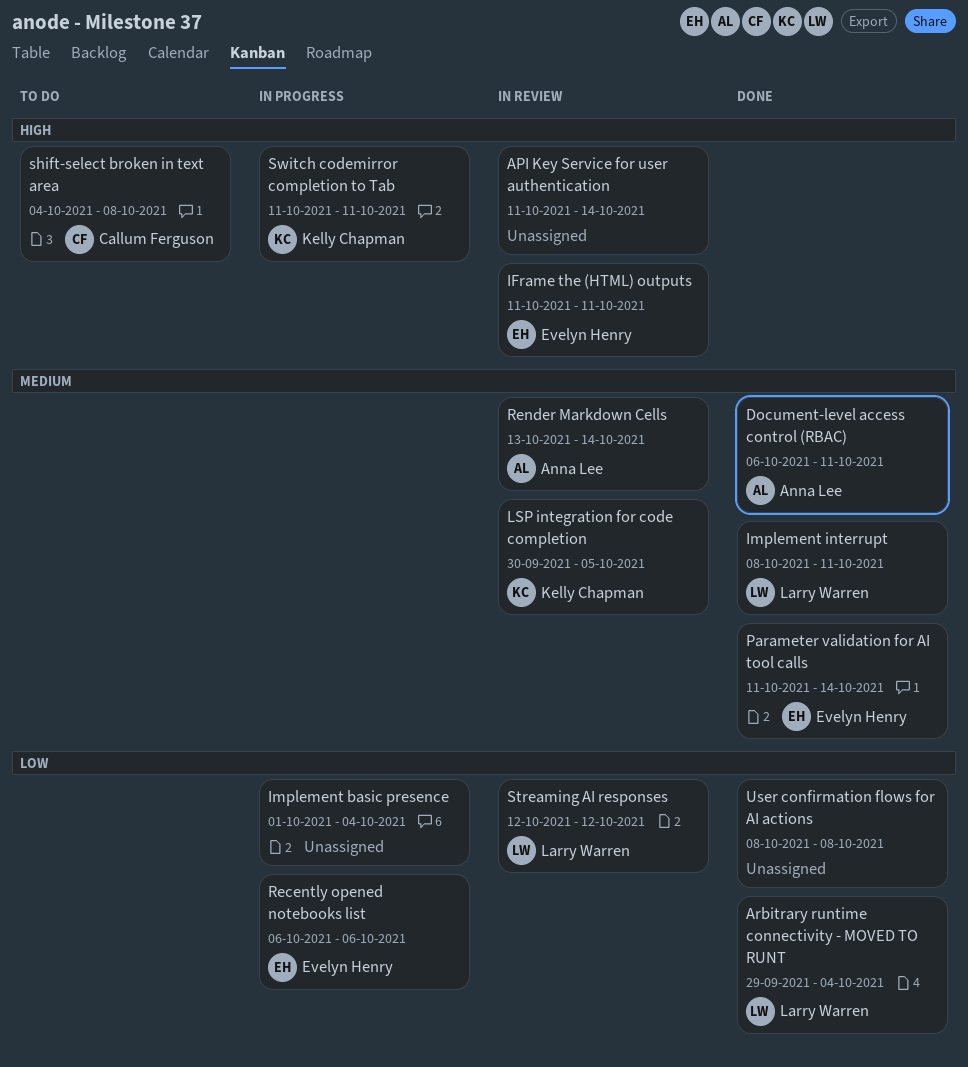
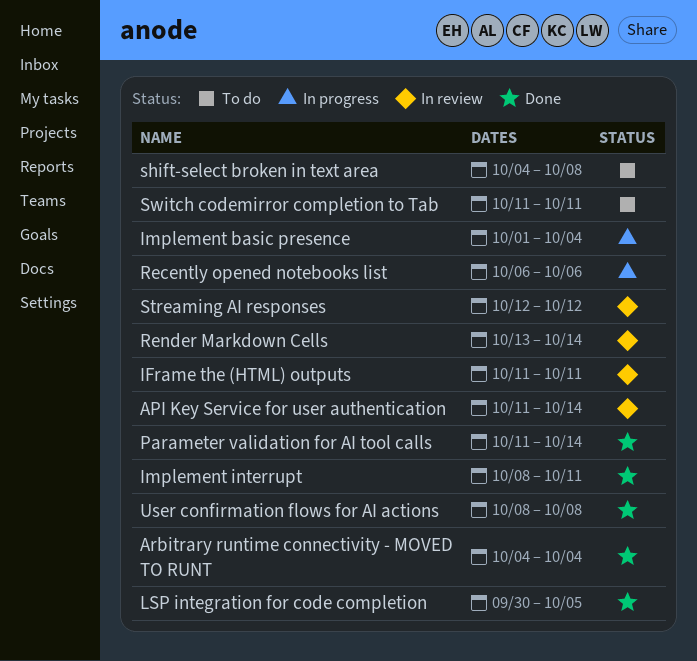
Arbitrary runtime connectivity - MOVED TO RUNT, start: Sep 29 -> Oct 4
Document-level access control (RBAC): present -> none
LSP integration for code completion, status: In review -> Done
Switch codemirror completion to Tab, status: In progress -> To do

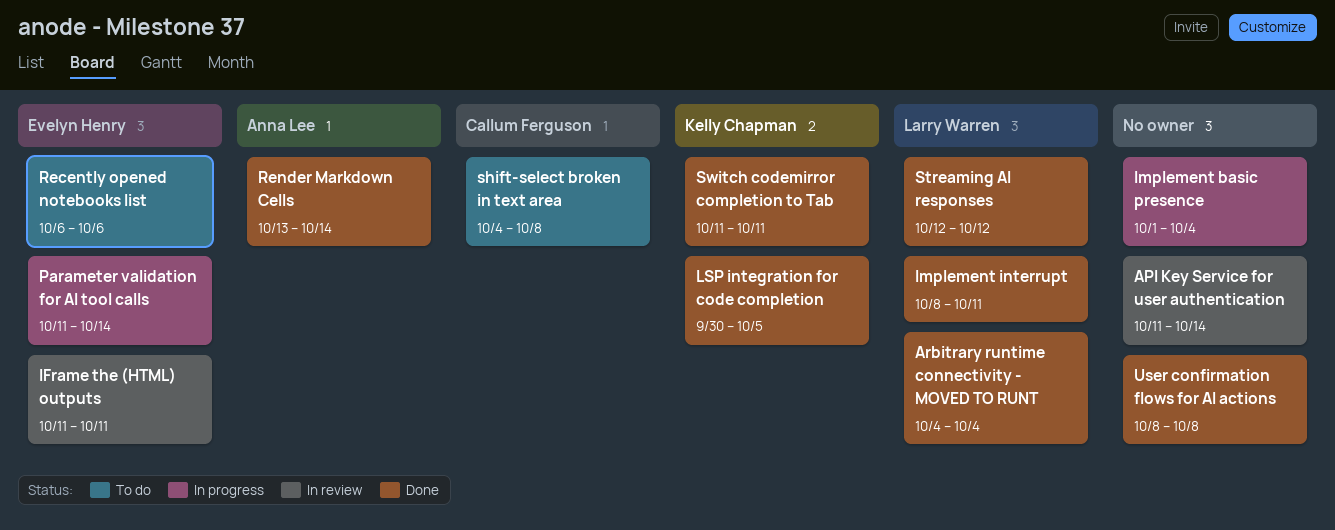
Parameter validation for AI tool calls, status: Done -> In progress
Recently opened notebooks list, status: In progress -> To do
Render Markdown Cells, status: In review -> Done
Streaming AI responses, status: In review -> Done
Switch codemirror completion to Tab, status: To do -> Done

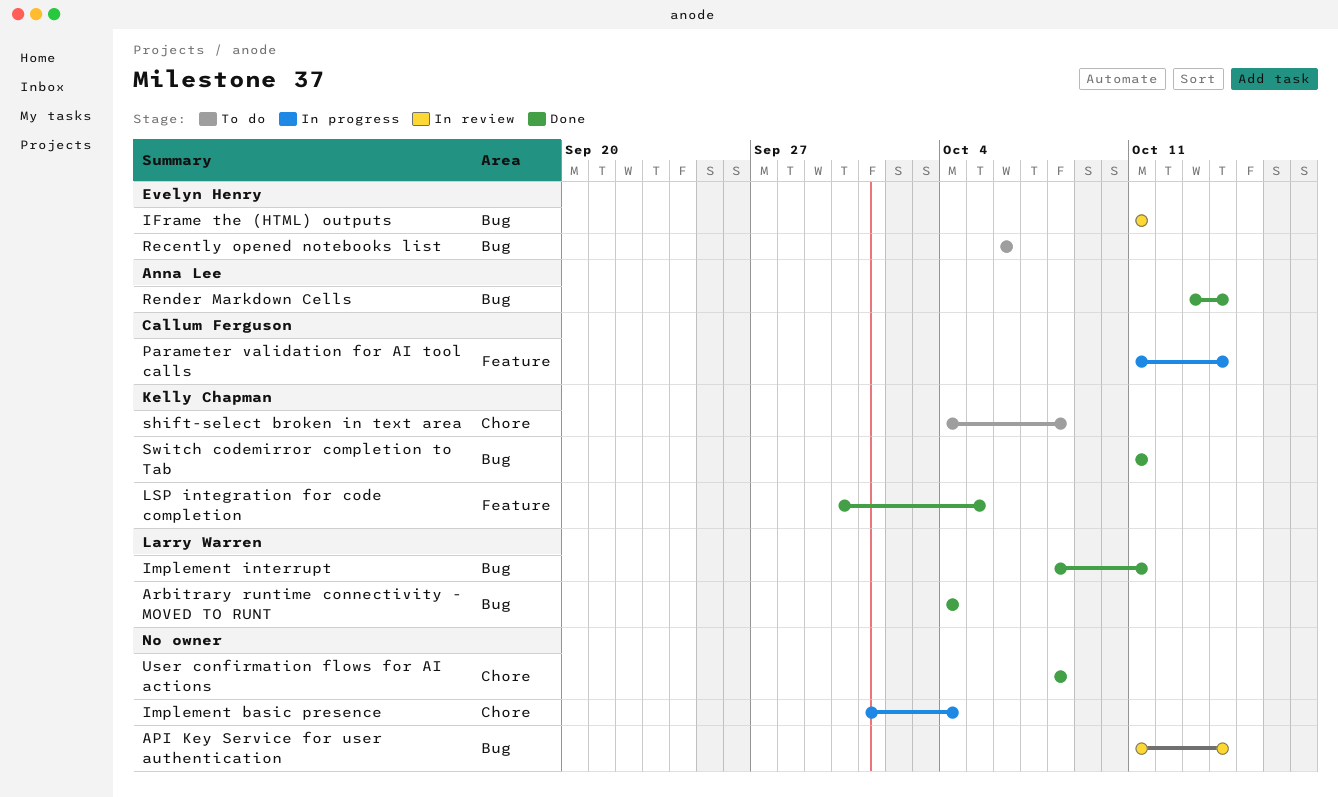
Parameter validation for AI tool calls, owner: Evelyn Henry -> Callum Ferguson
shift-select broken in text area, owner: Callum Ferguson -> Kelly Chapman
Streaming AI responses: present -> none

